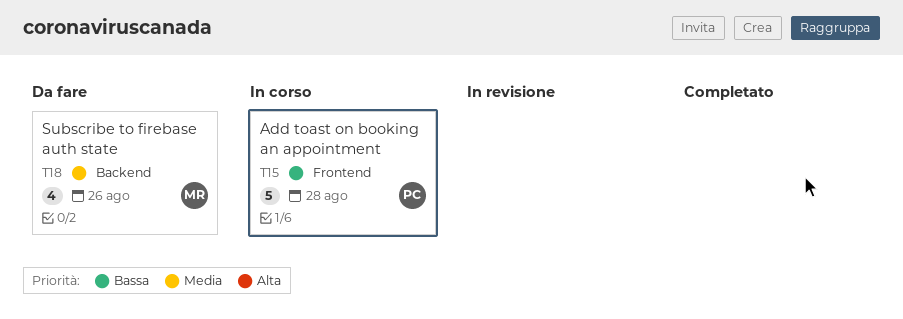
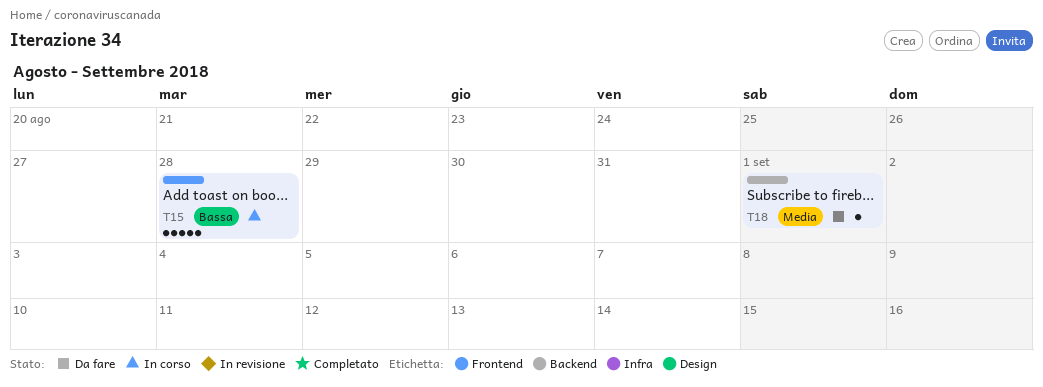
T18, estimate: 4 -> 1
T18, due: Aug 26 -> Sep 1

